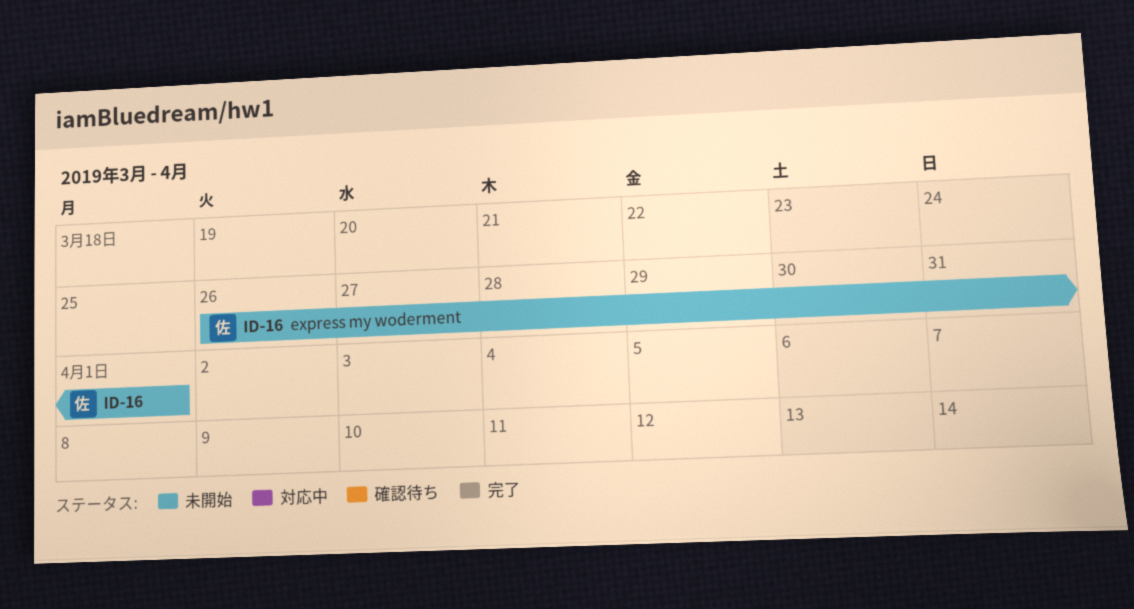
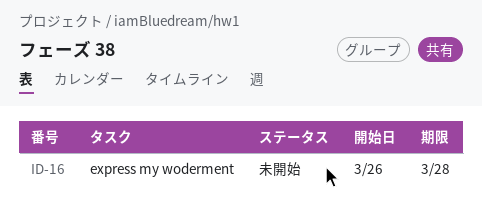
ID-16, due: Apr 1 -> Mar 28

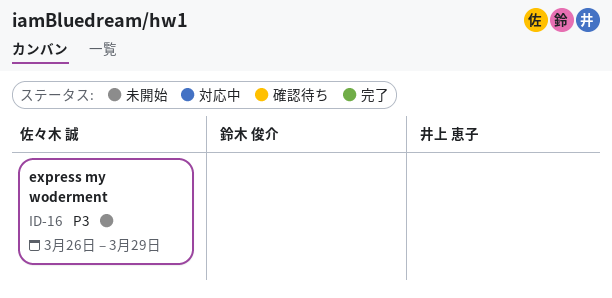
ID-16, due: Mar 28 -> Mar 29

